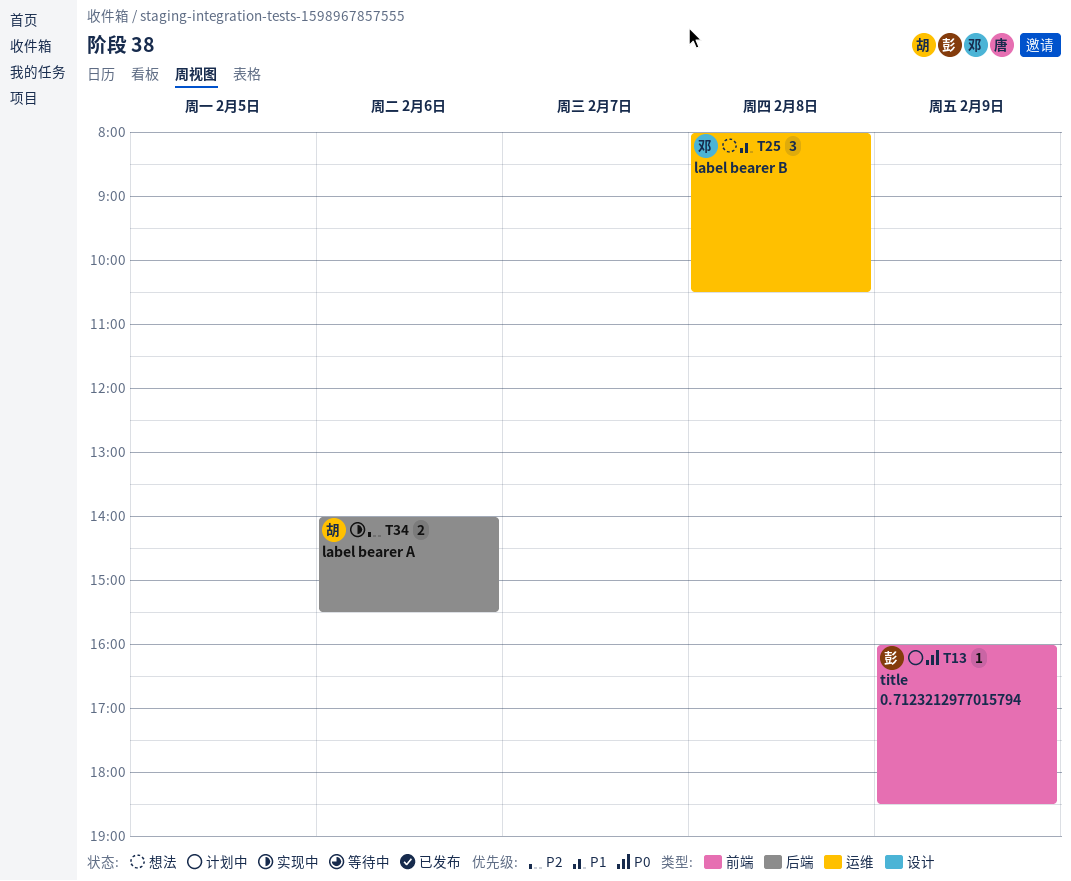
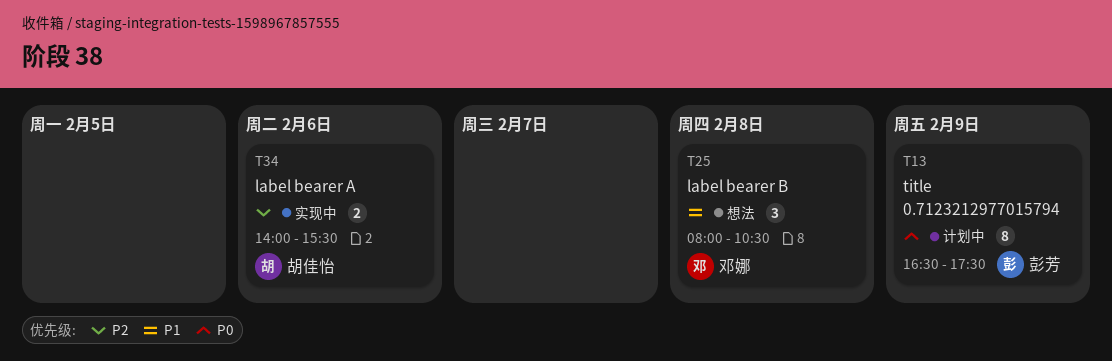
T13, estimate: 1 -> 8
T13, begins: 16:00 -> 16:30
T13, ends: 18:30 -> 17:30

